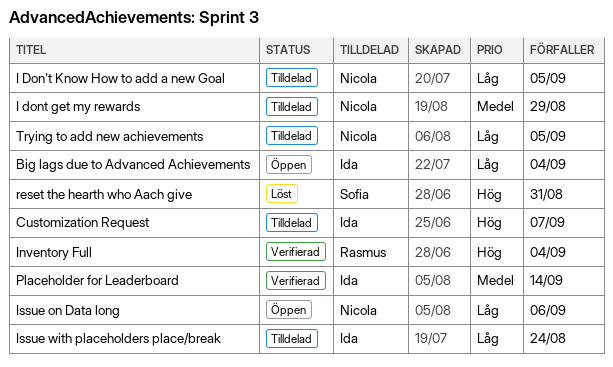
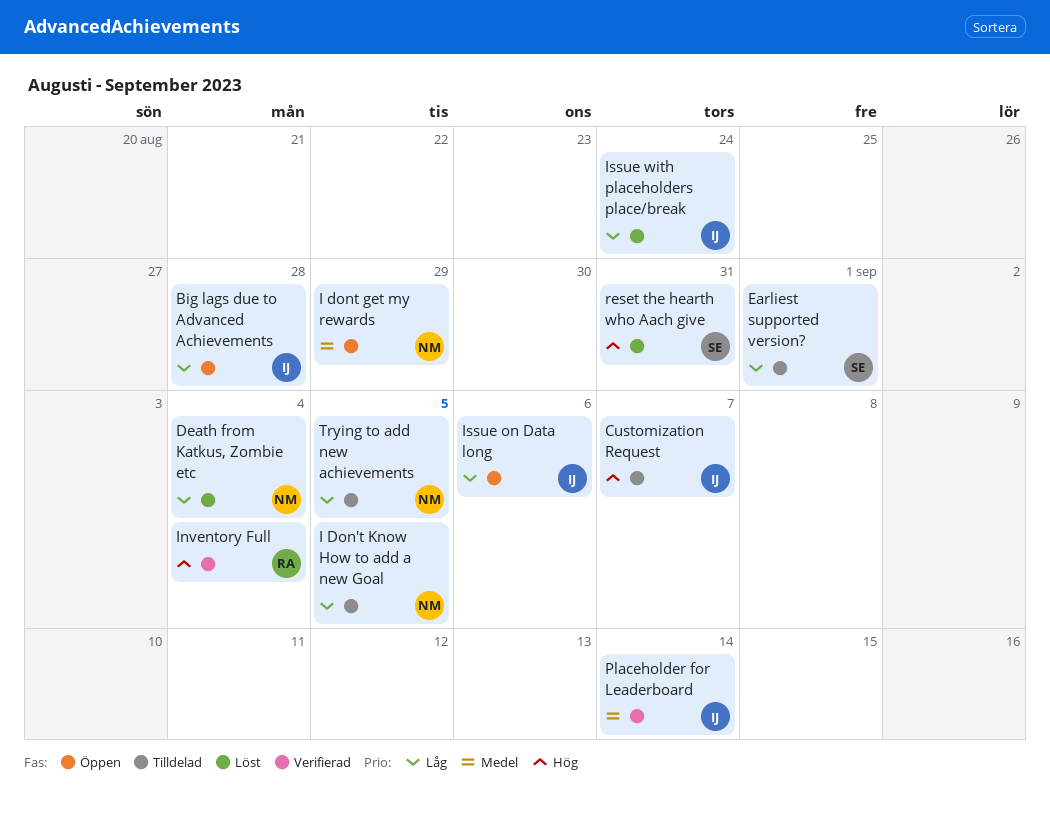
Big lags due to Advanced Achievements, due: Sep 4 -> Aug 28
Death from Katkus, Zombie etc: none -> present
Earliest supported version?: none -> present
I dont get my rewards, status: Tilldelad -> Öppen
Issue on Data long, owner: Nicola -> Ida
Issue with placeholders place/break, status: Tilldelad -> Löst

